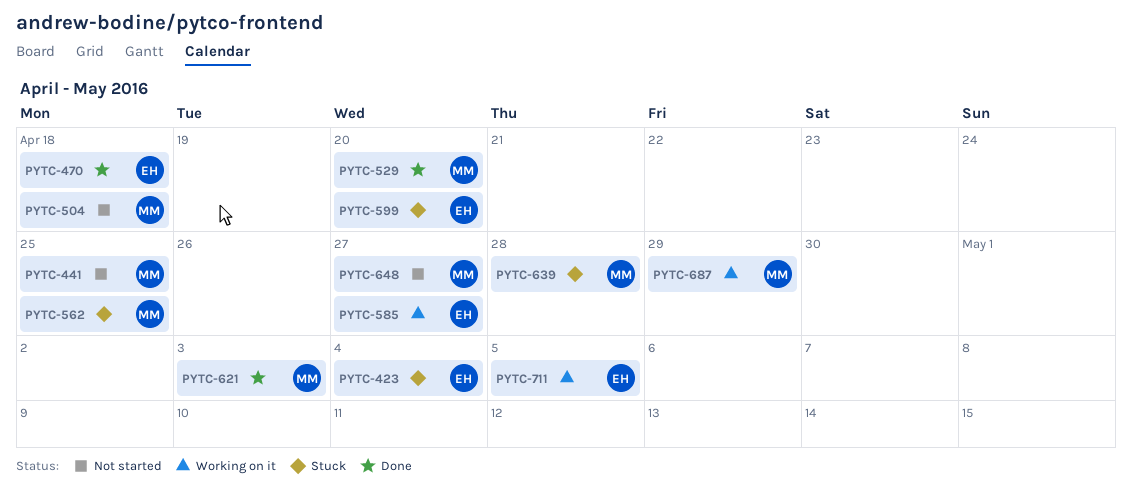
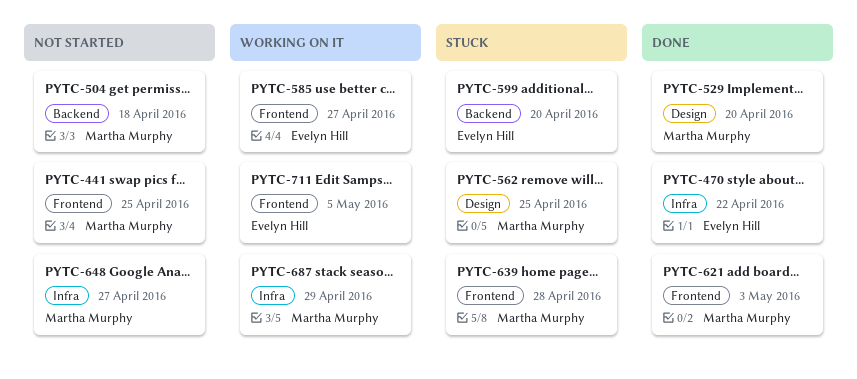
PYTC-423: present -> none
PYTC-470, due: Apr 18 -> Apr 22

